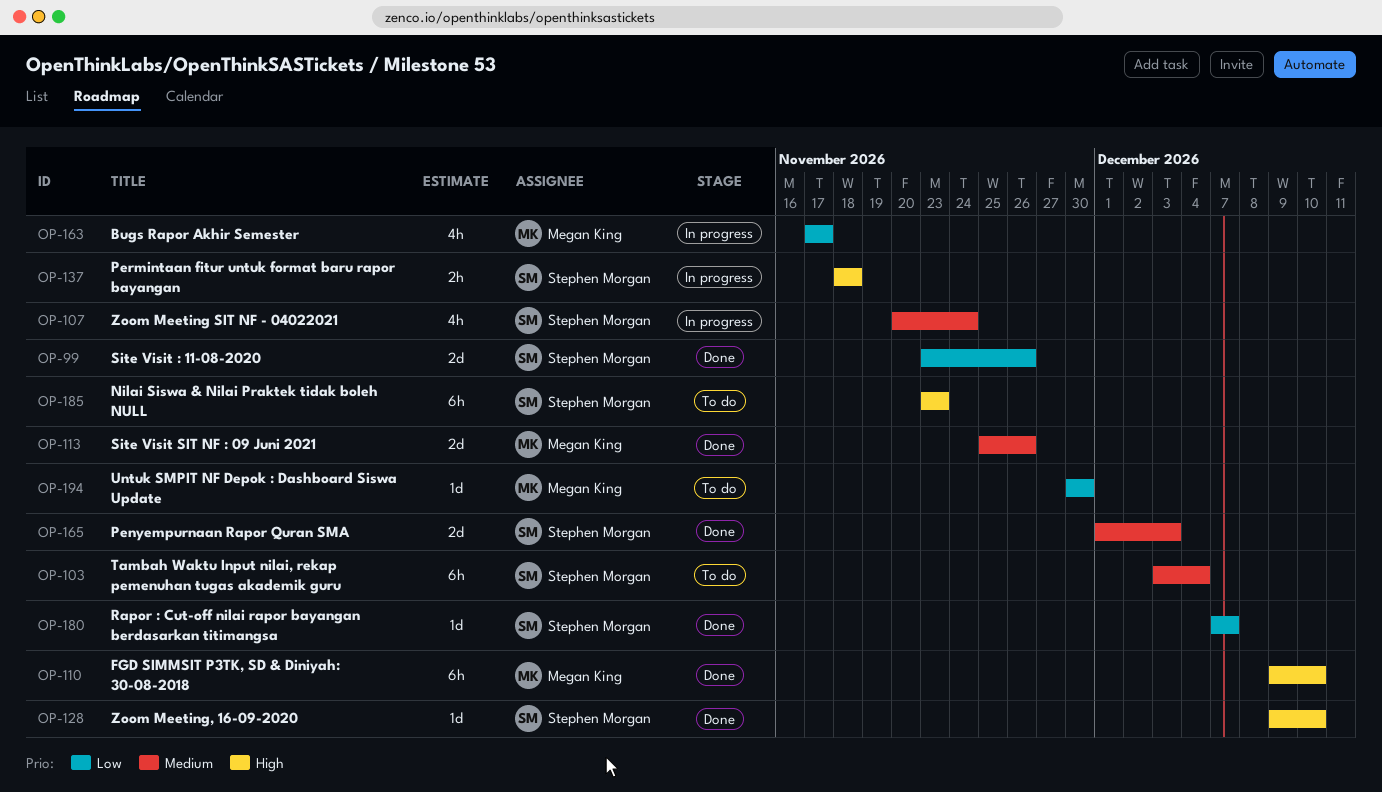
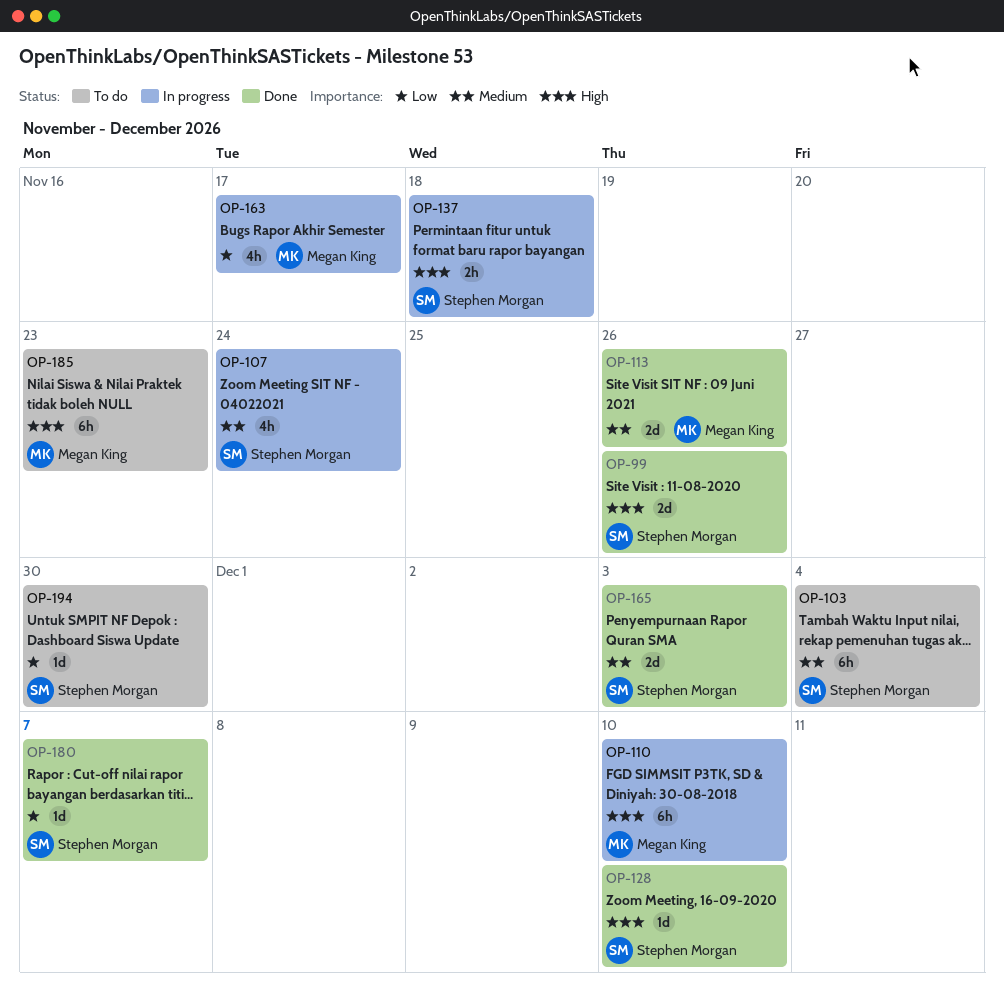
OP-99, priority: Low -> High
OP-110, status: Done -> In progress
OP-185, owner: Stephen Morgan -> Megan King
OP-194, owner: Megan King -> Stephen Morgan

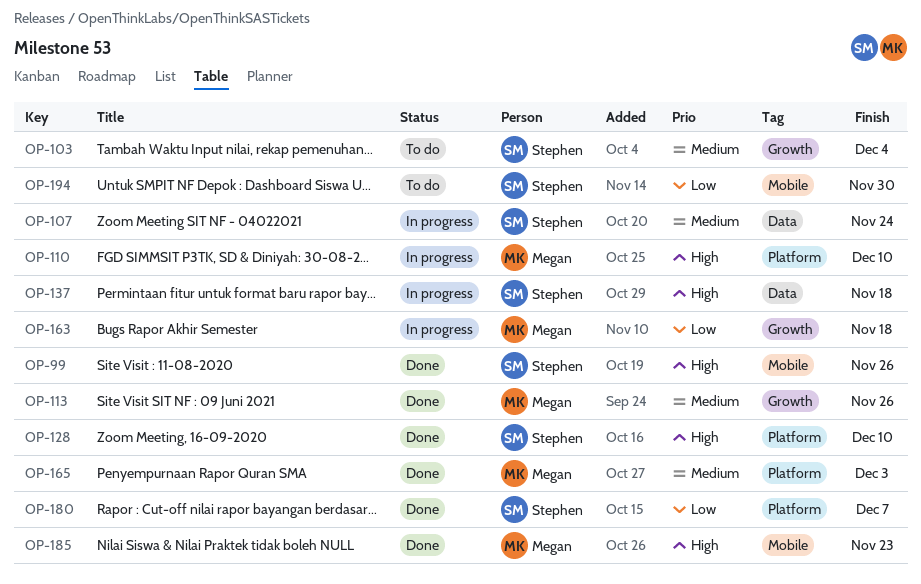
OP-163, due: Nov 17 -> Nov 18
OP-165, owner: Stephen Morgan -> Megan King
OP-185, status: To do -> Done

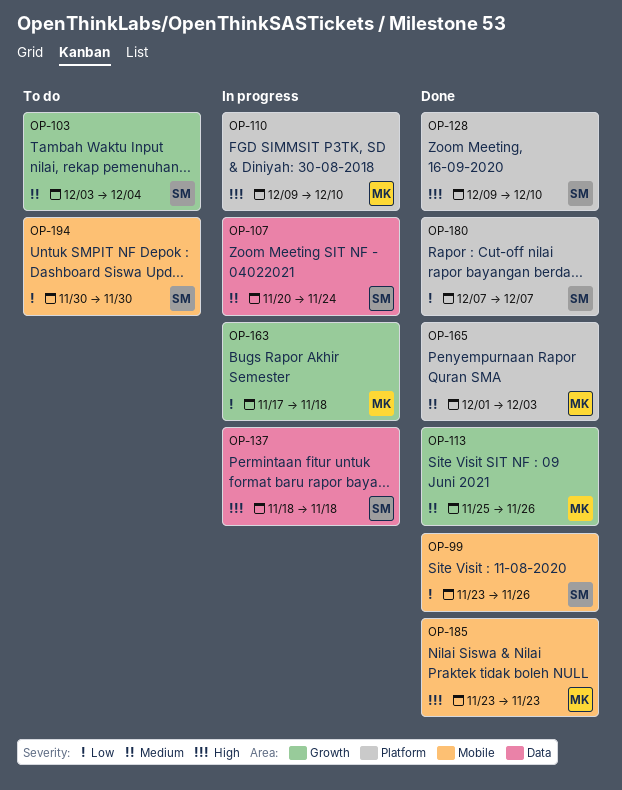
OP-99, priority: High -> Low

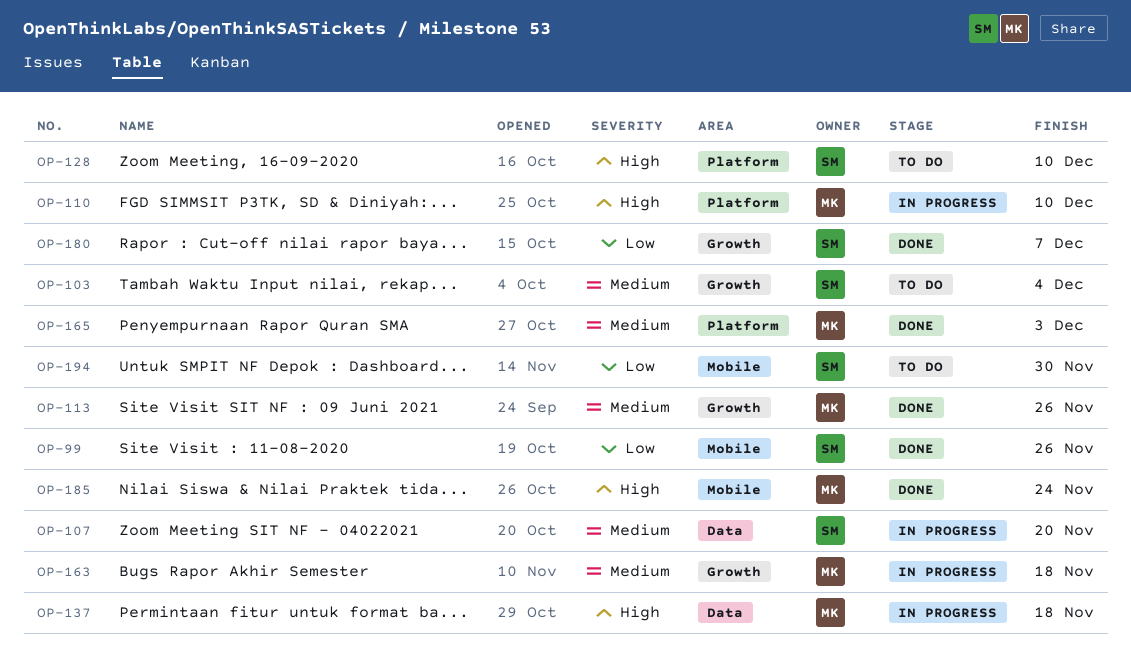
OP-107, due: Nov 24 -> Nov 20
OP-128, status: Done -> To do
OP-137, owner: SM -> MK
OP-163, priority: Low -> Medium
OP-180, label: Platform -> Growth
OP-185, due: Nov 23 -> Nov 24

